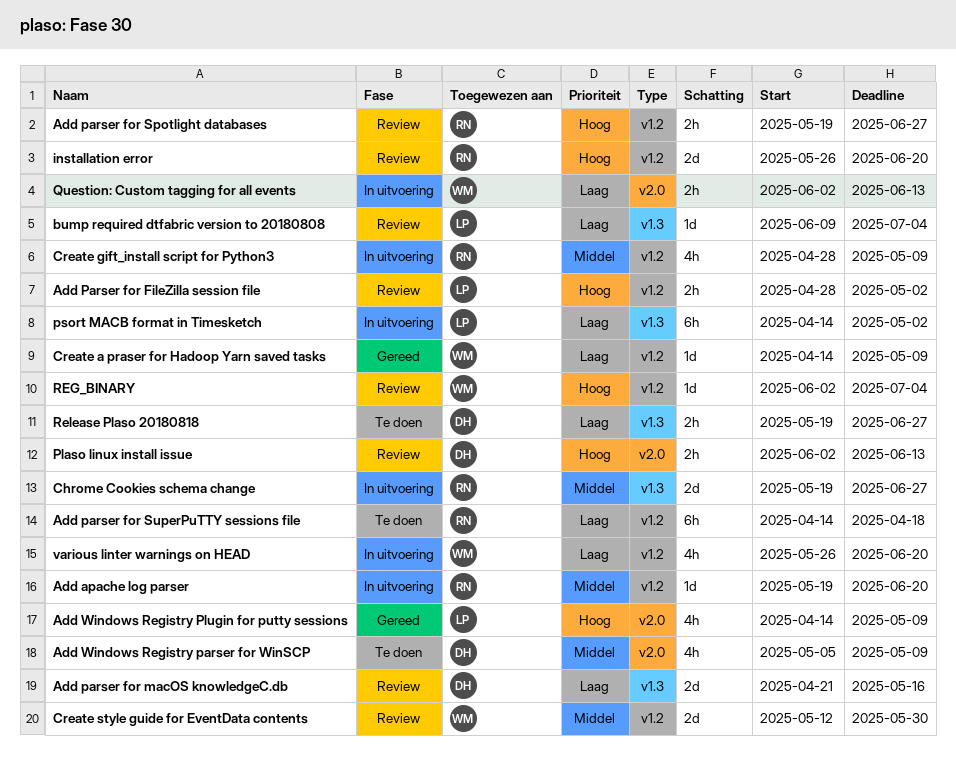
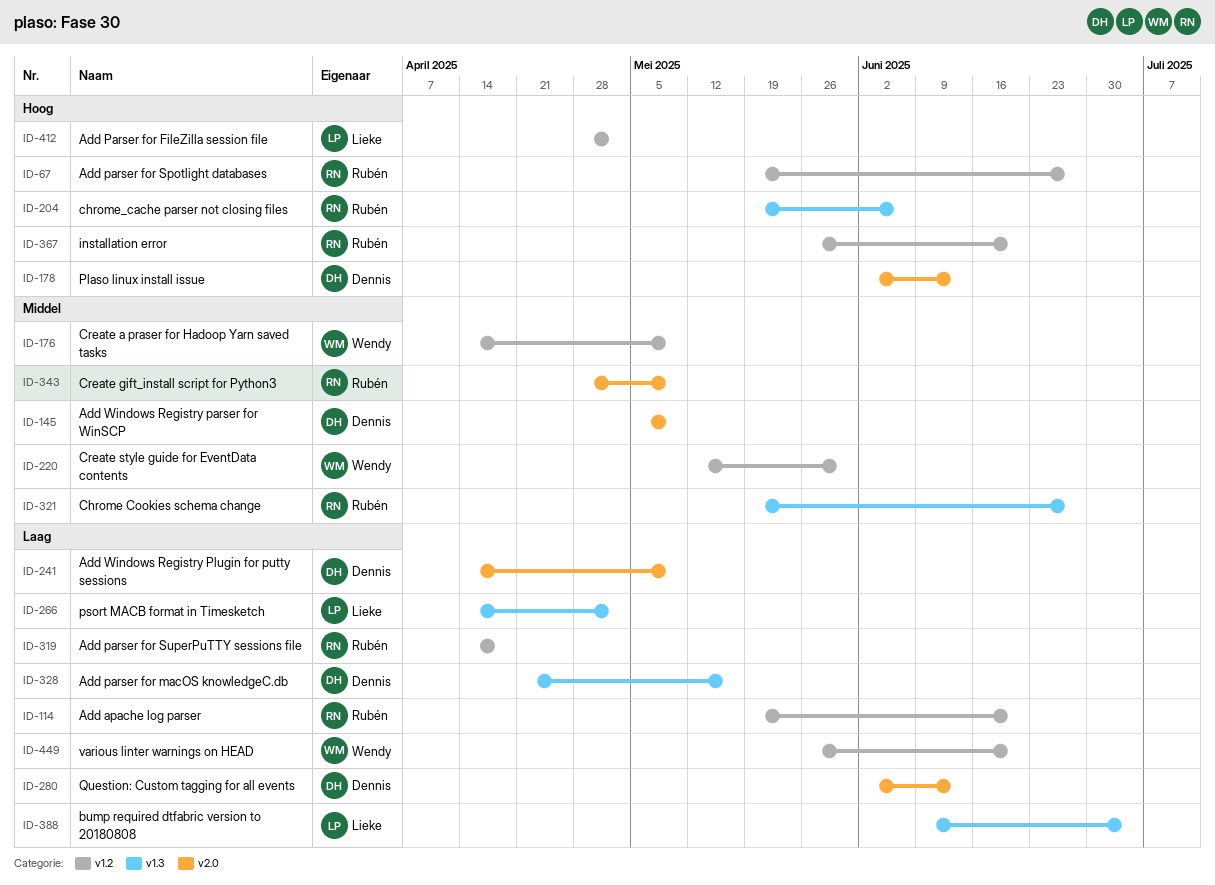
Add apache log parser, priority: Middel -> Laag
Add Windows Registry Plugin for putty sessions, owner: Lieke -> Dennis
Add Windows Registry Plugin for putty sessions, priority: Hoog -> Laag
chrome_cache parser not closing files: none -> present
Create a praser for Hadoop Yarn saved tasks, priority: Laag -> Middel
Create gift_install script for Python3, label: v1.2 -> v2.0
Question: Custom tagging for all events, owner: Wendy -> Dennis
REG_BINARY: present -> none
Release Plaso 20180818: present -> none

